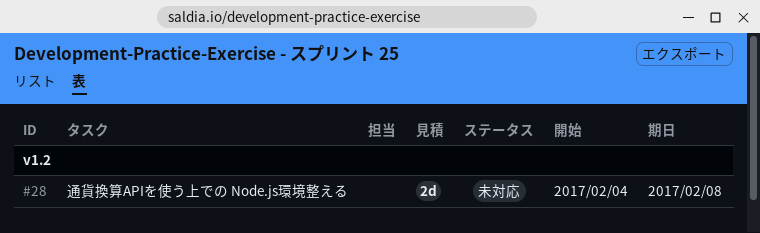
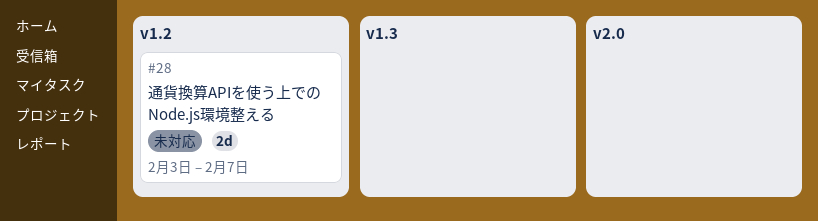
#28, start: Feb 4 -> Feb 3
#28, due: Feb 8 -> Feb 7

